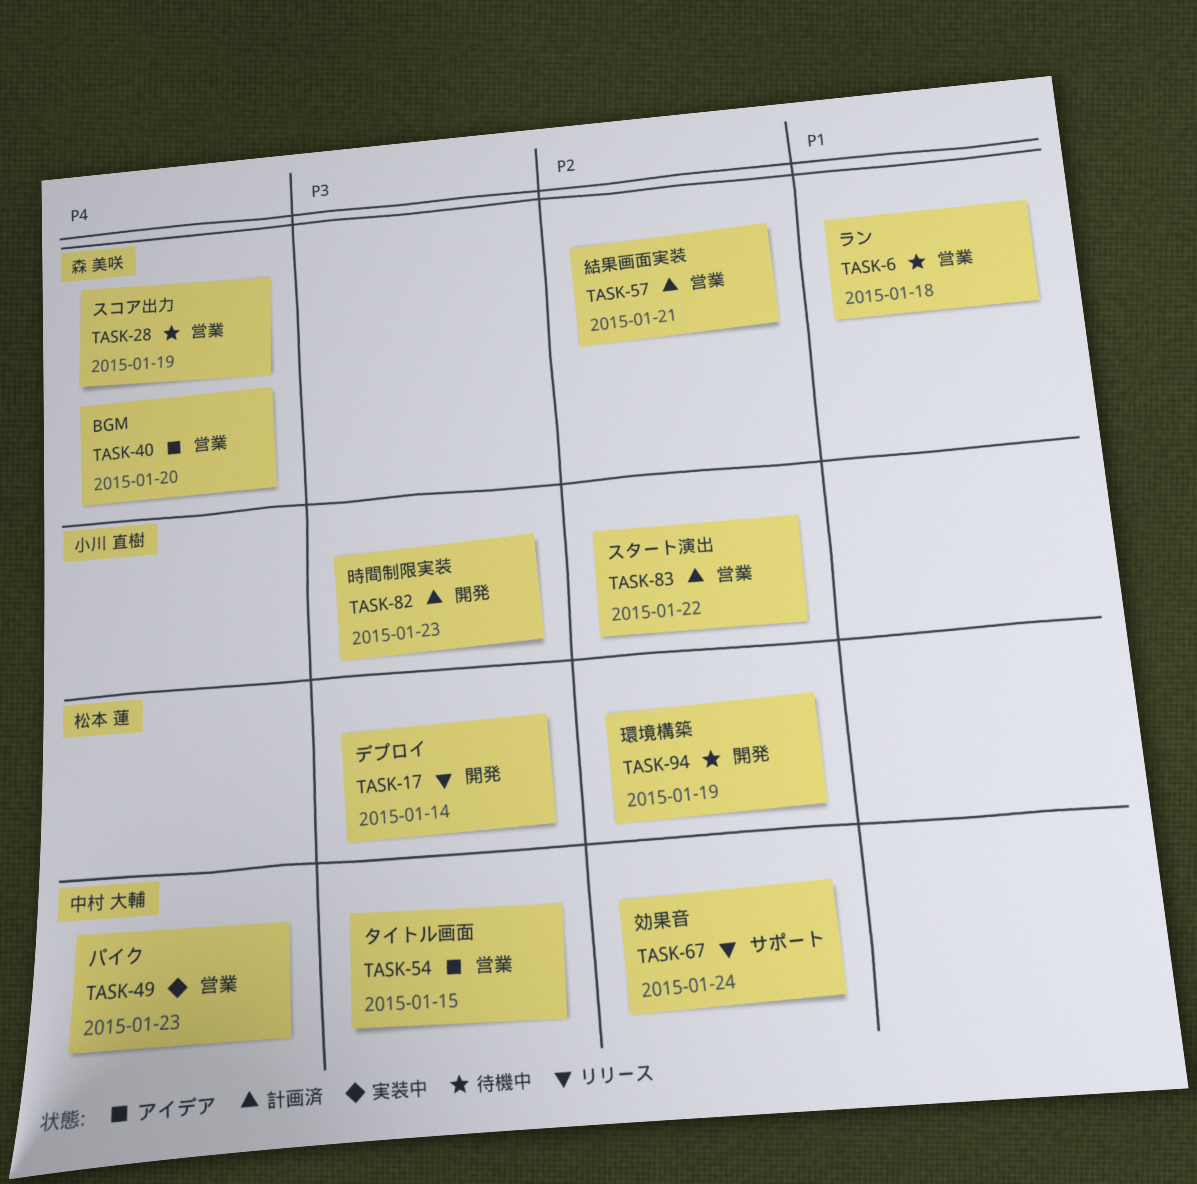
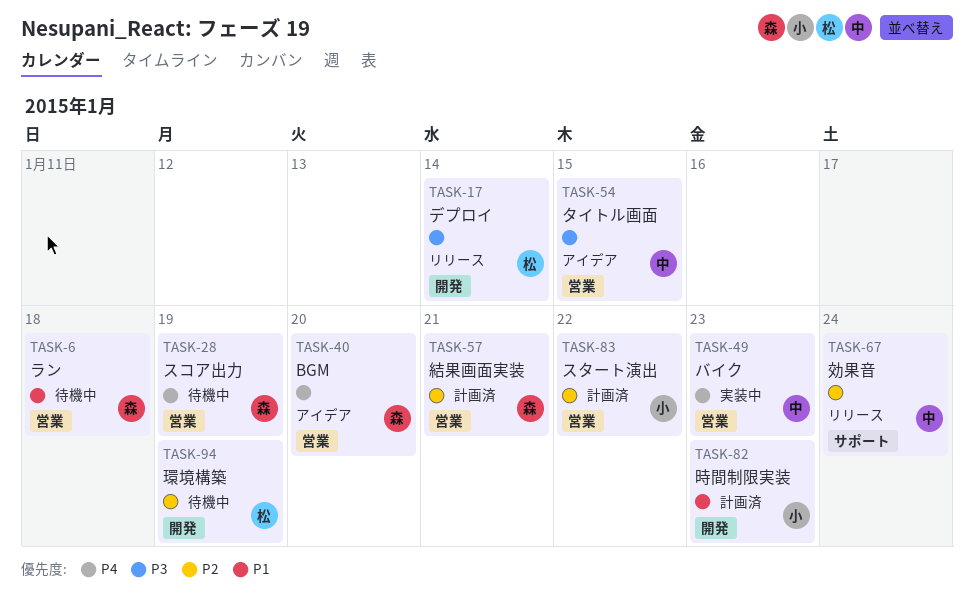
TASK-82, priority: P3 -> P1

